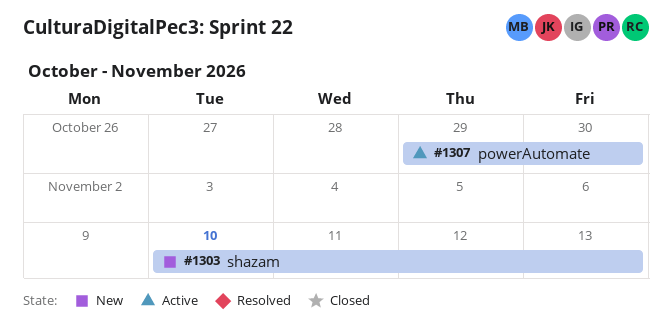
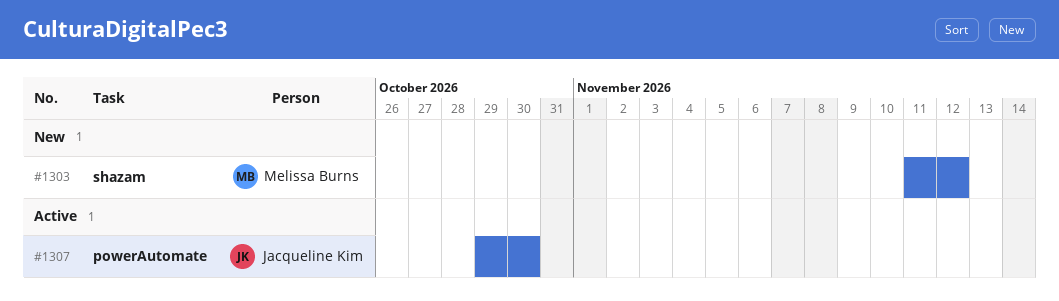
#1303, start: Nov 10 -> Nov 11
#1303, due: Nov 13 -> Nov 12

